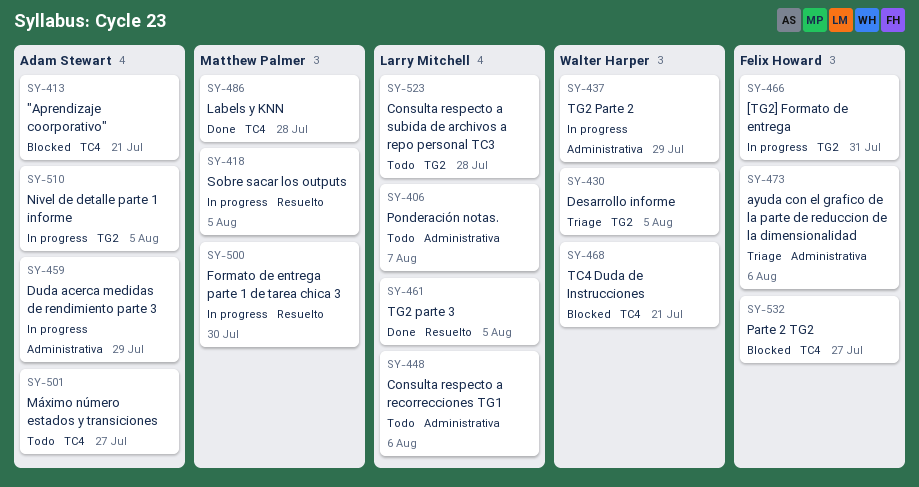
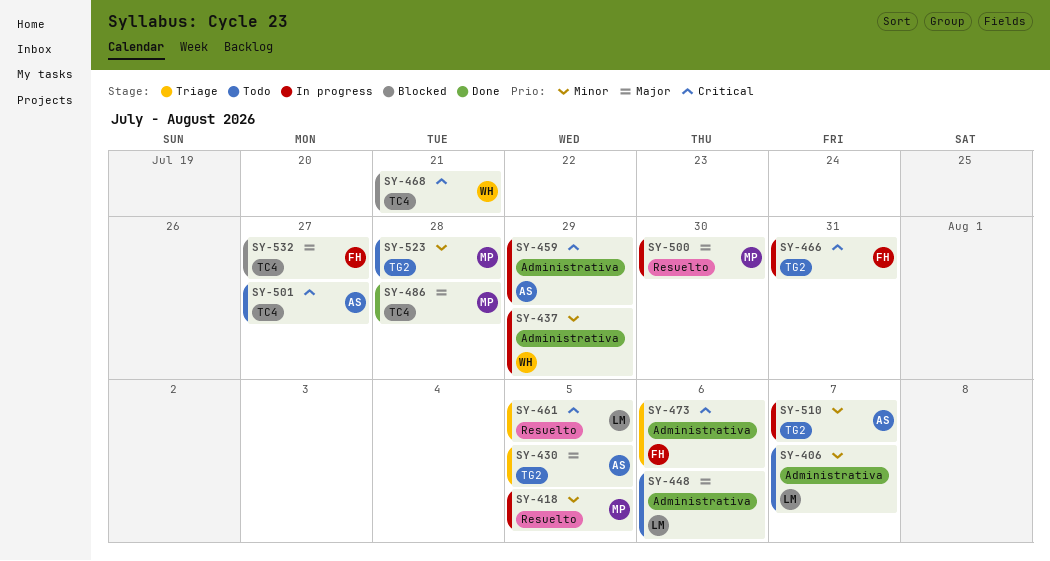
SY-413: present -> none
SY-430, owner: Walter Harper -> Adam Stewart
SY-461, status: Done -> Triage
SY-510, due: Aug 5 -> Aug 7
SY-523, owner: Larry Mitchell -> Matthew Palmer

